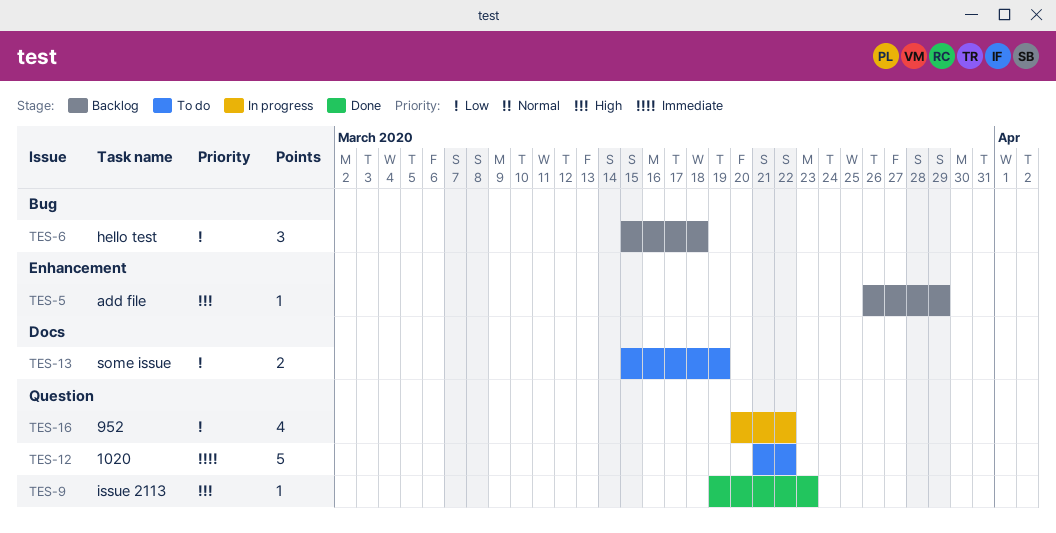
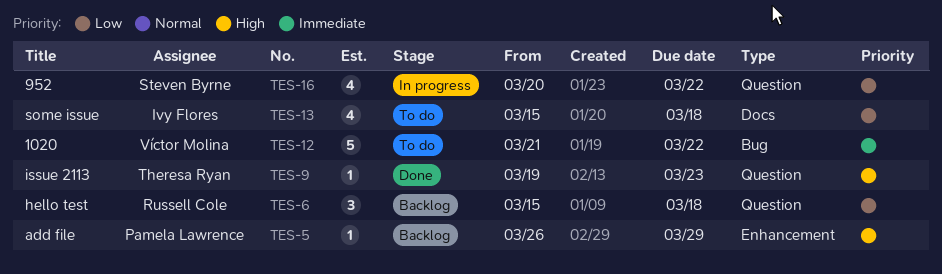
TES-6, label: Bug -> Question
TES-12, label: Question -> Bug
TES-13, estimate: 2 -> 4
TES-13, due: Mar 19 -> Mar 18

